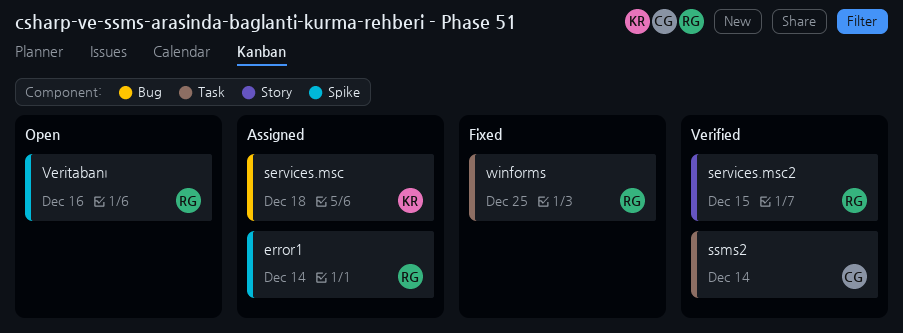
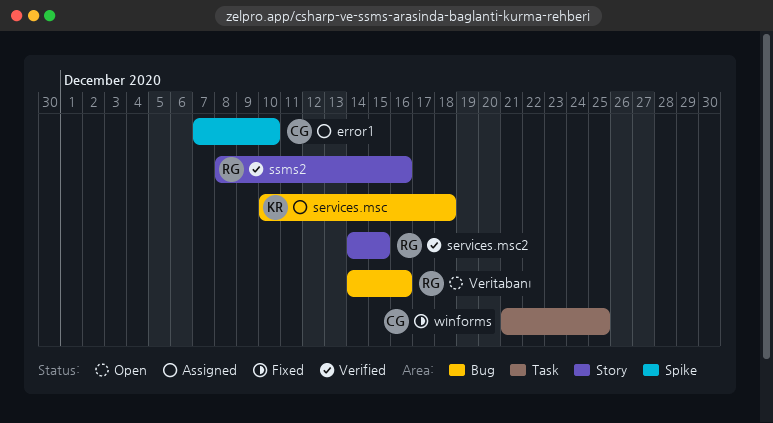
error1, owner: RG -> CG
error1, due: Dec 14 -> Dec 10
ssms2, owner: CG -> RG
ssms2, label: Task -> Story
ssms2, due: Dec 14 -> Dec 16
Veritabanı, label: Spike -> Bug
winforms, owner: RG -> CG

